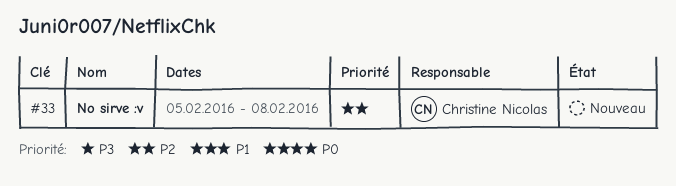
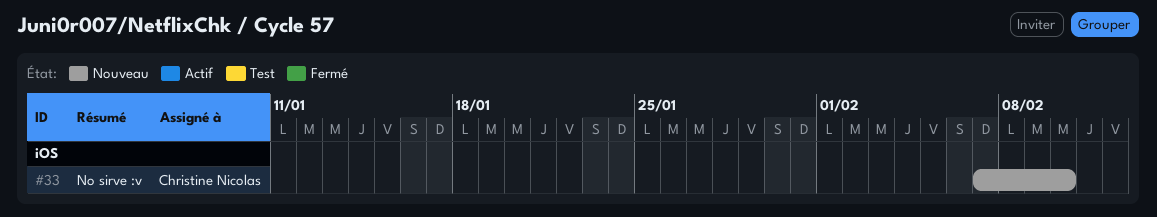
#33, start: Feb 5 -> Feb 7
#33, due: Feb 8 -> Feb 10

